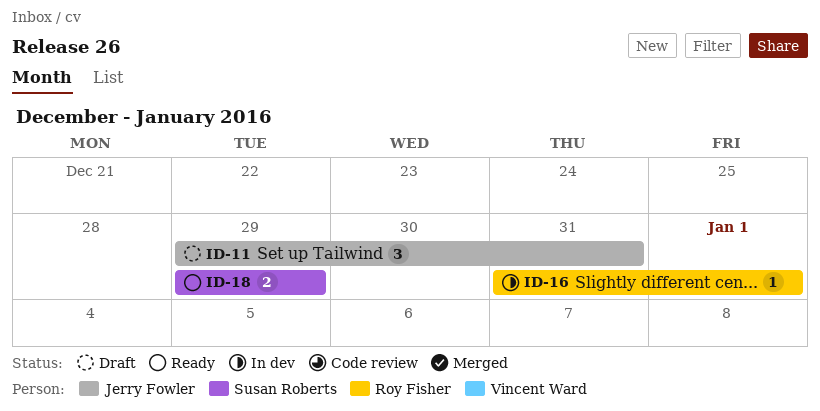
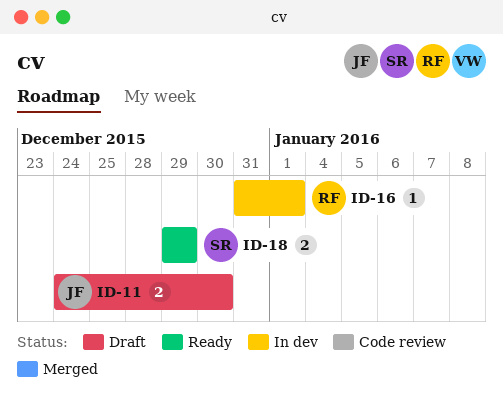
ID-11, estimate: 3 -> 2
ID-11, start: Dec 29 -> Dec 24
ID-11, due: Dec 31 -> Dec 30

